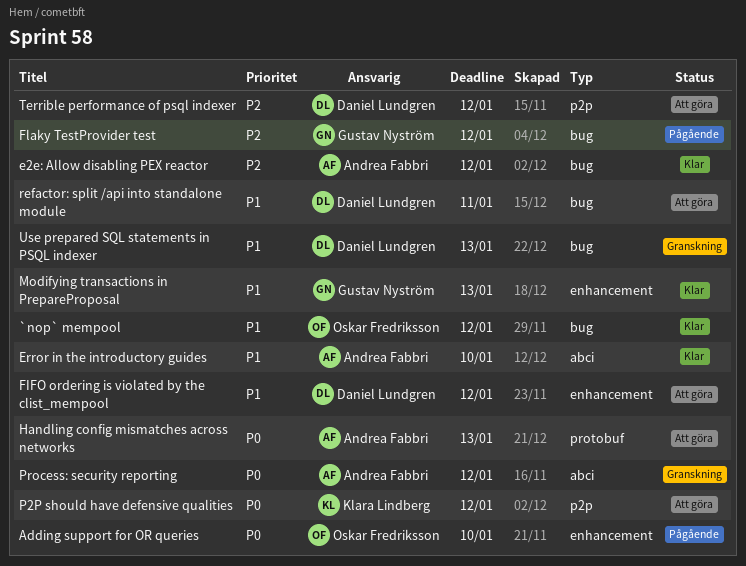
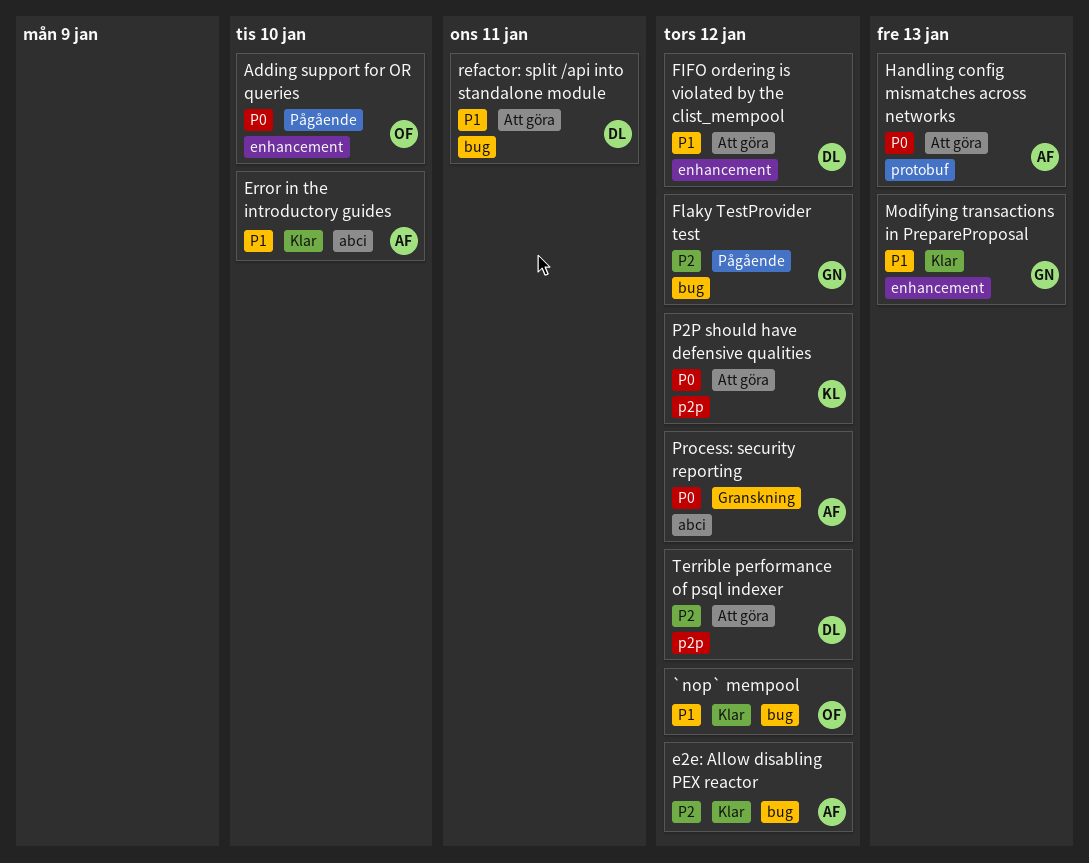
Use prepared SQL statements in PSQL indexer: present -> none

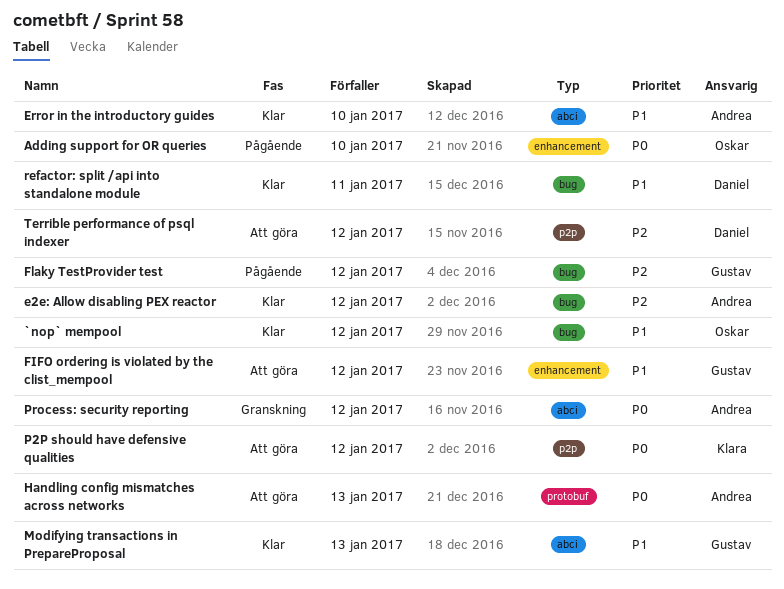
FIFO ordering is violated by the clist_mempool, owner: Daniel -> Gustav
Modifying transactions in PrepareProposal, label: enhancement -> abci
refactor: split /api into standalone module, status: Att göra -> Klar

